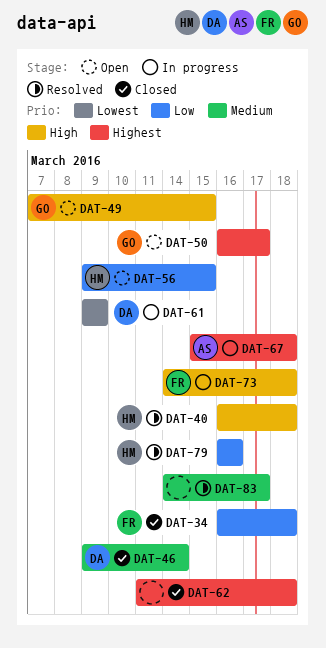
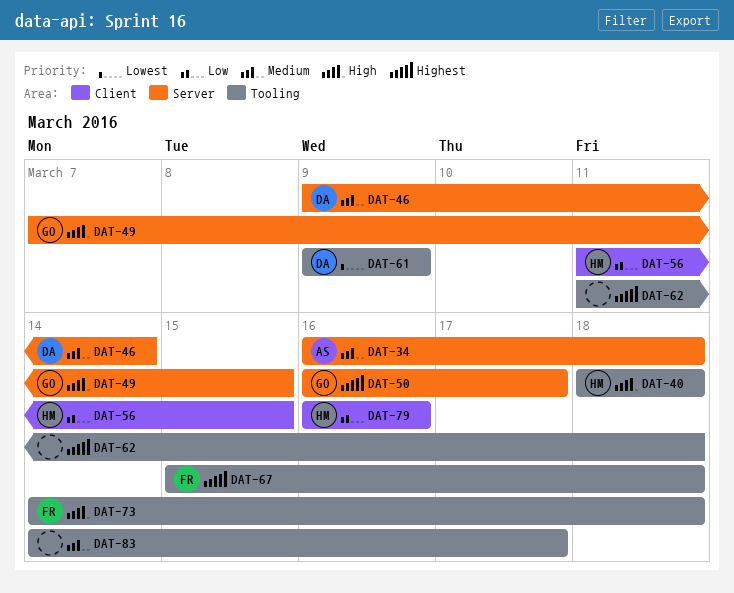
DAT-34, owner: FR -> AS
DAT-34, priority: Low -> Medium
DAT-40, start: Mar 16 -> Mar 18
DAT-56, start: Mar 9 -> Mar 11
DAT-67, owner: AS -> FR

